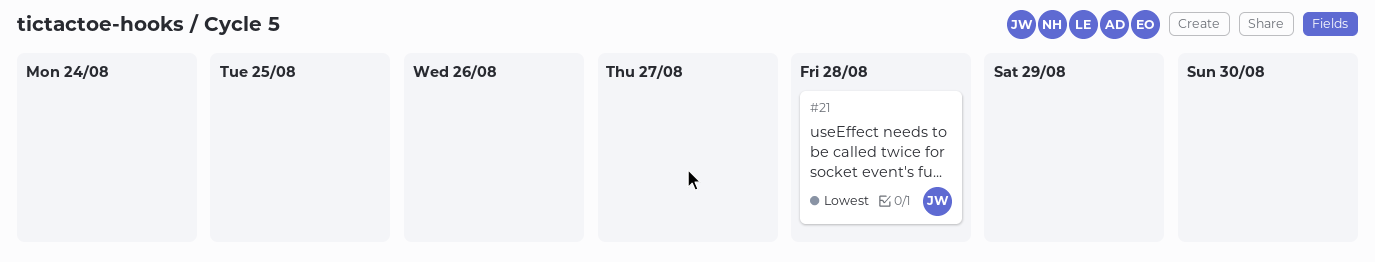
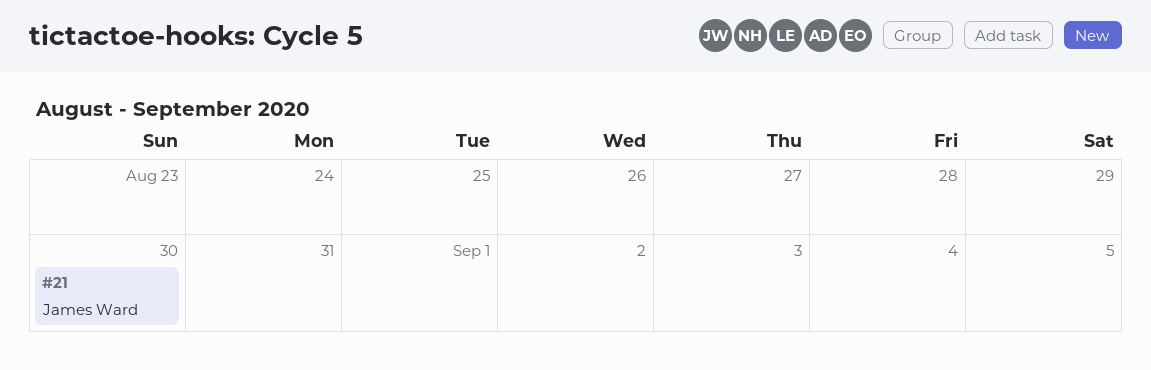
#21, due: Aug 28 -> Aug 30

